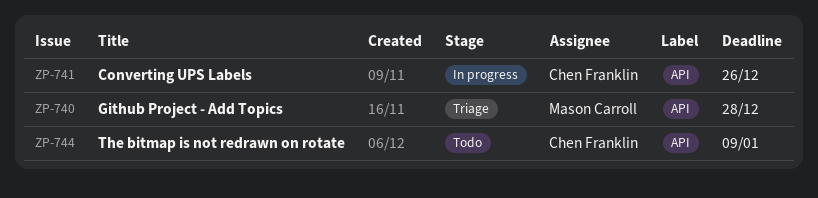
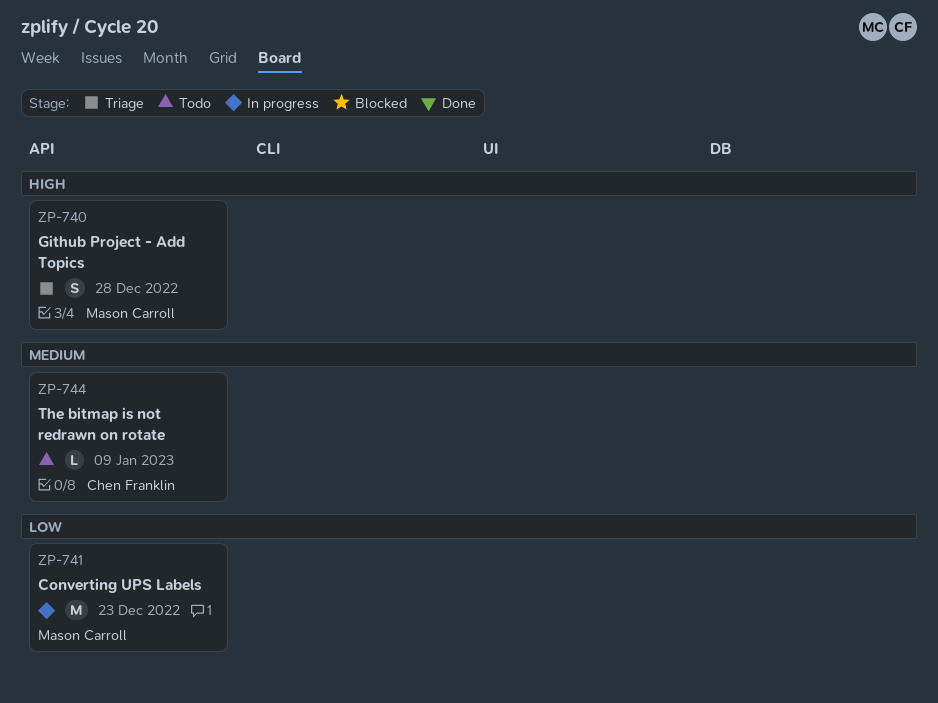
ZP-741, owner: Chen Franklin -> Mason Carroll
ZP-741, due: Dec 26 -> Dec 23

